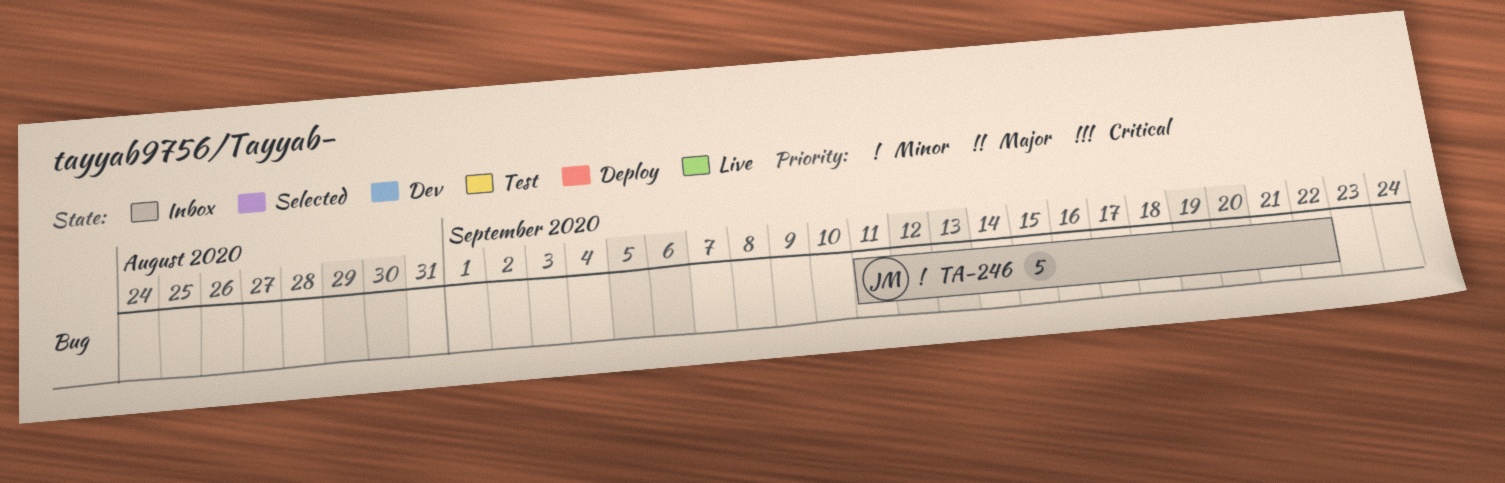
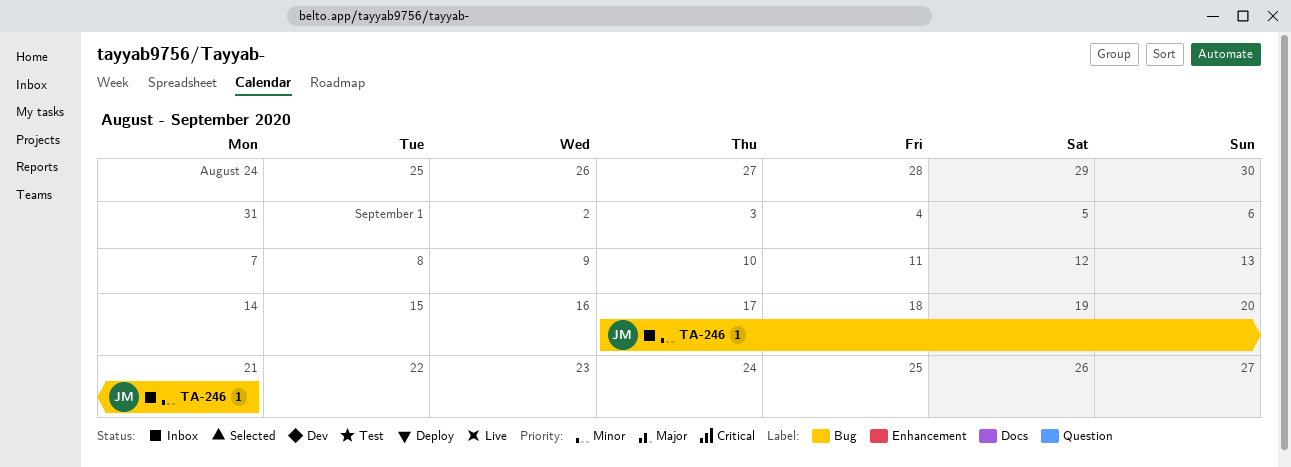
TA-246, estimate: 5 -> 1
TA-246, start: Sep 11 -> Sep 17
TA-246, due: Sep 22 -> Sep 21

